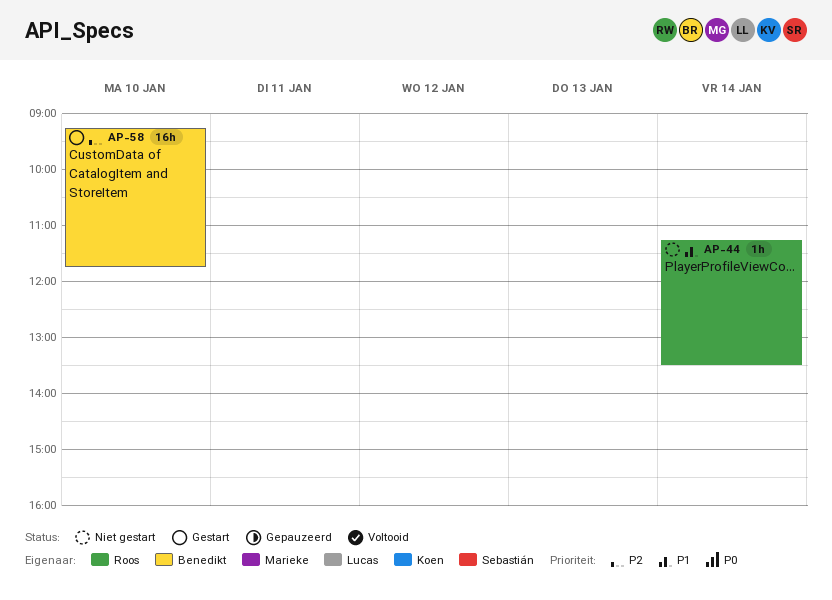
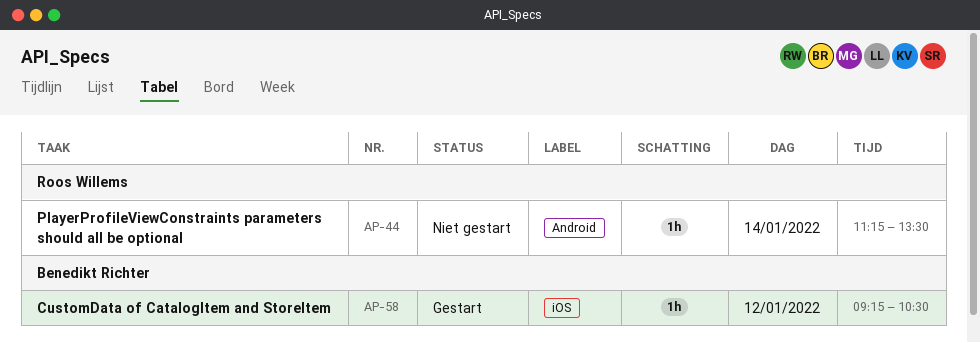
AP-58, estimate: 16h -> 1h
AP-58, day: Jan 10 -> Jan 12
AP-58, ends: 11:45 -> 10:30

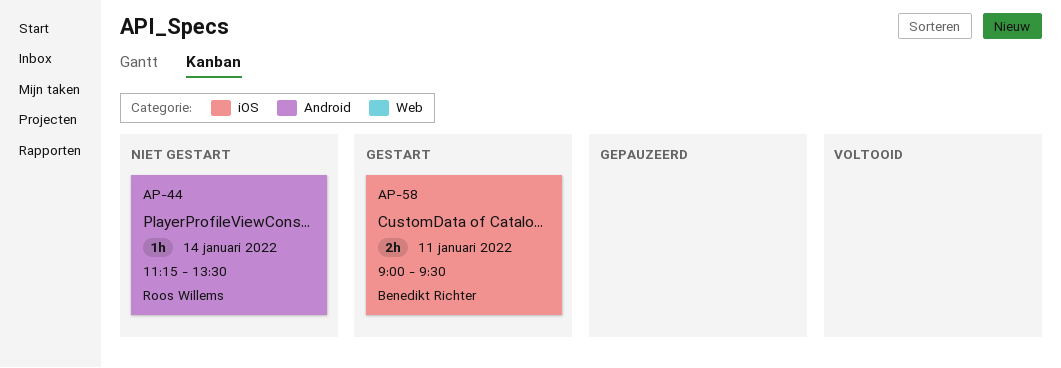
AP-58, estimate: 1h -> 2h
AP-58, day: Jan 12 -> Jan 11
AP-58, begins: 09:15 -> 09:00
AP-58, ends: 10:30 -> 09:30

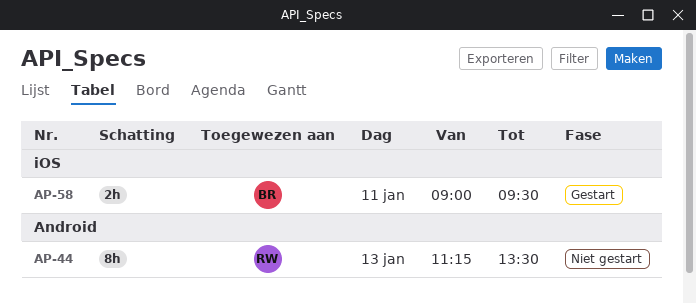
AP-44, estimate: 1h -> 8h
AP-44, day: Jan 14 -> Jan 13

